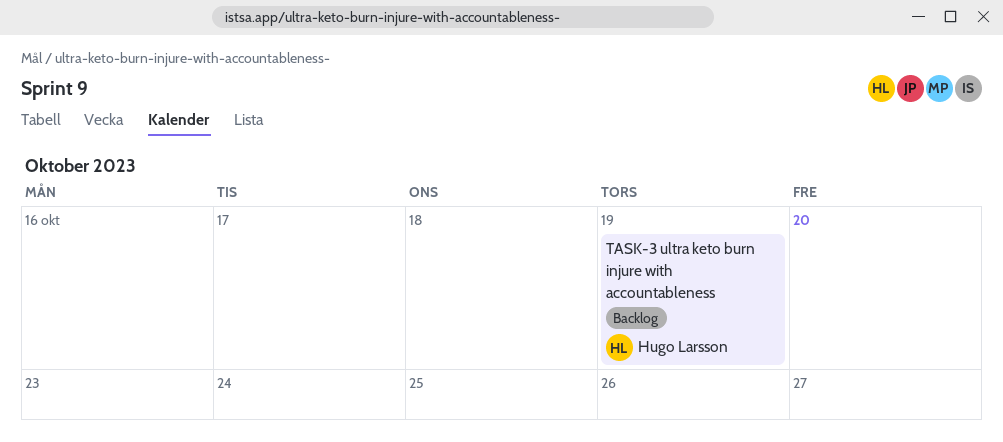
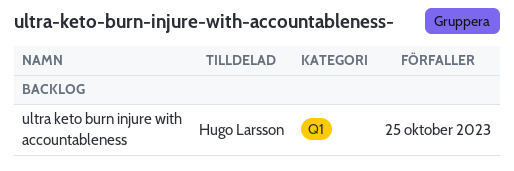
ultra keto burn injure with accountableness, due: Oct 19 -> Oct 25

